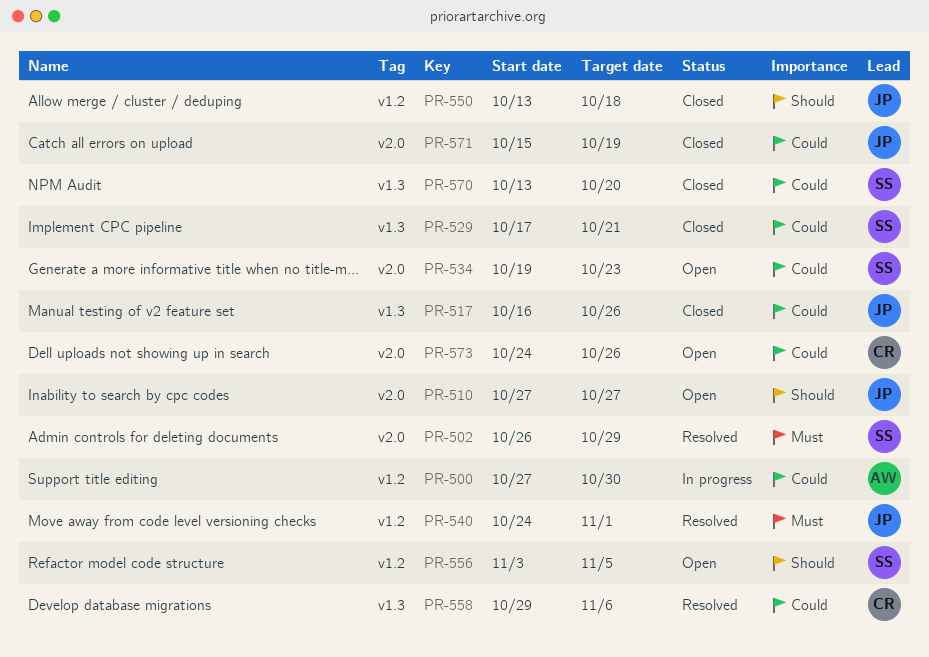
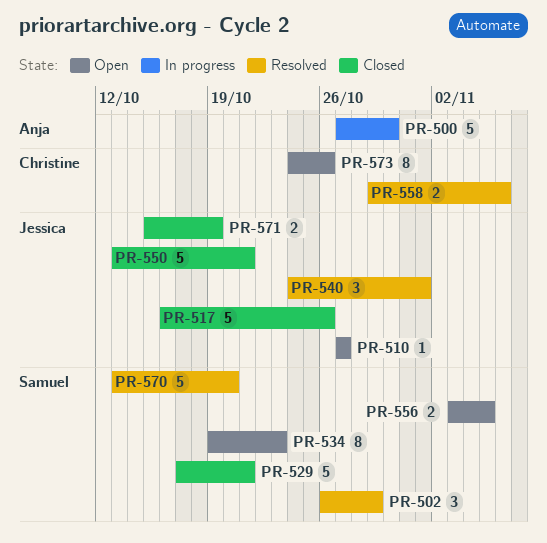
PR-550, due: Oct 18 -> Oct 21
PR-570, status: Closed -> Resolved

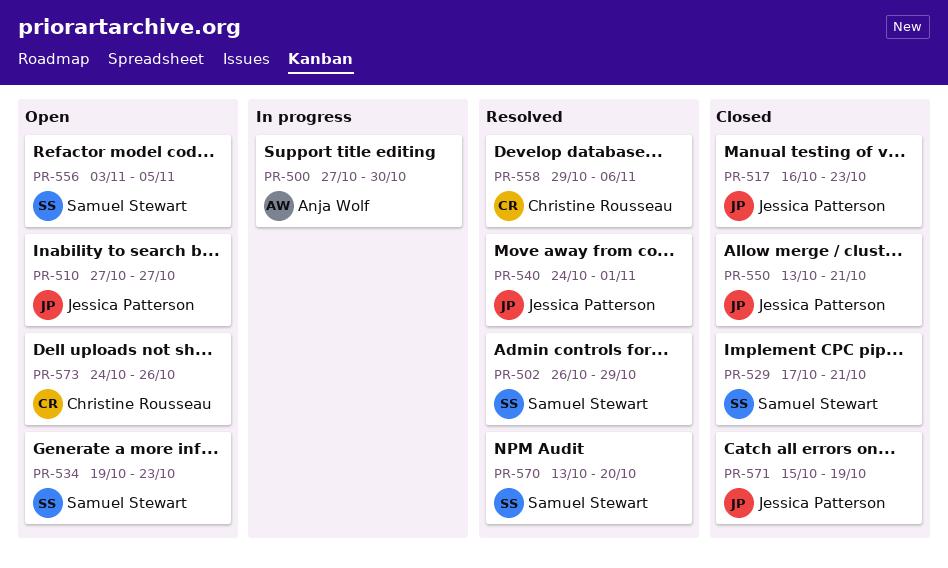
PR-517, due: Oct 26 -> Oct 23

